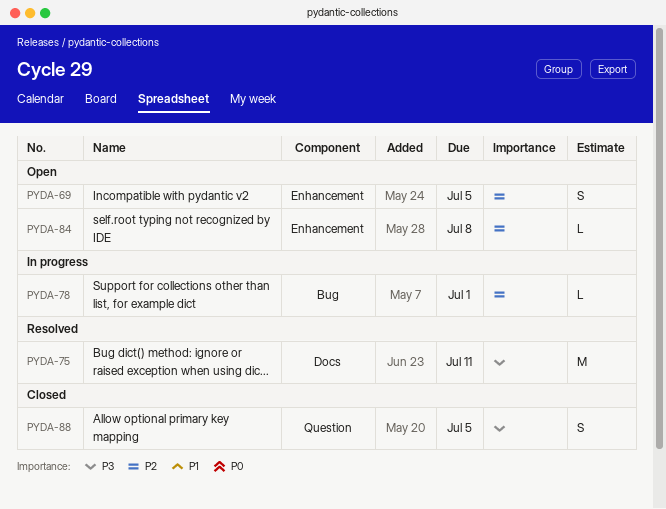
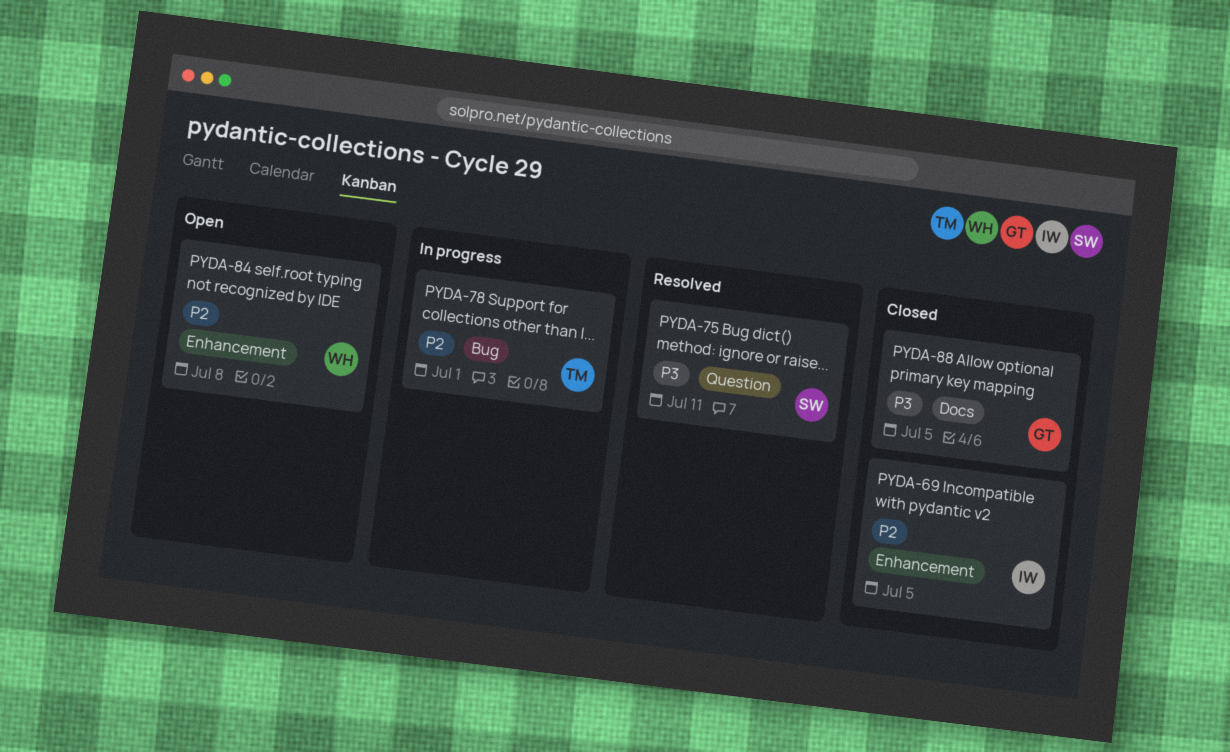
PYDA-69, status: Open -> Closed
PYDA-75, label: Docs -> Question
PYDA-88, label: Question -> Docs

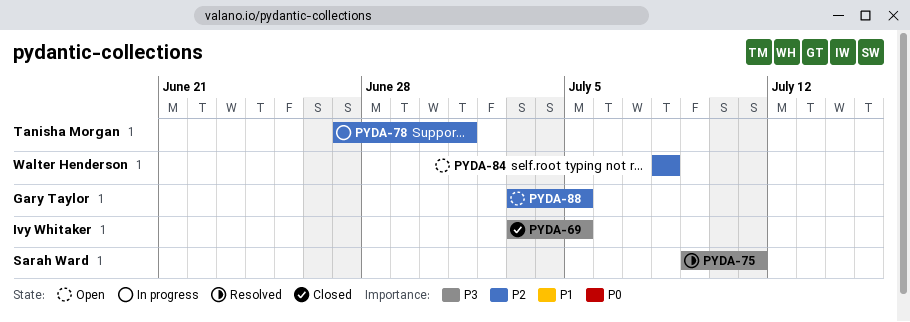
PYDA-69, priority: P2 -> P3
PYDA-88, status: Closed -> Open
PYDA-88, priority: P3 -> P2

